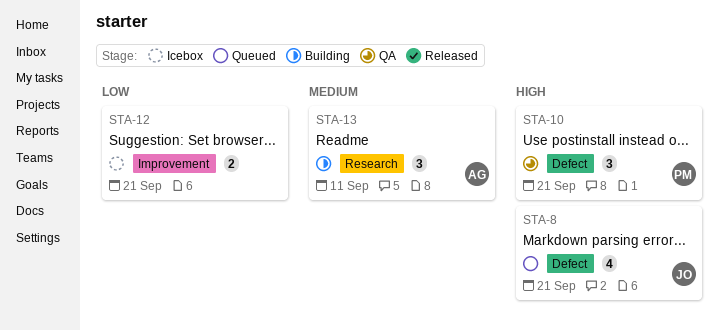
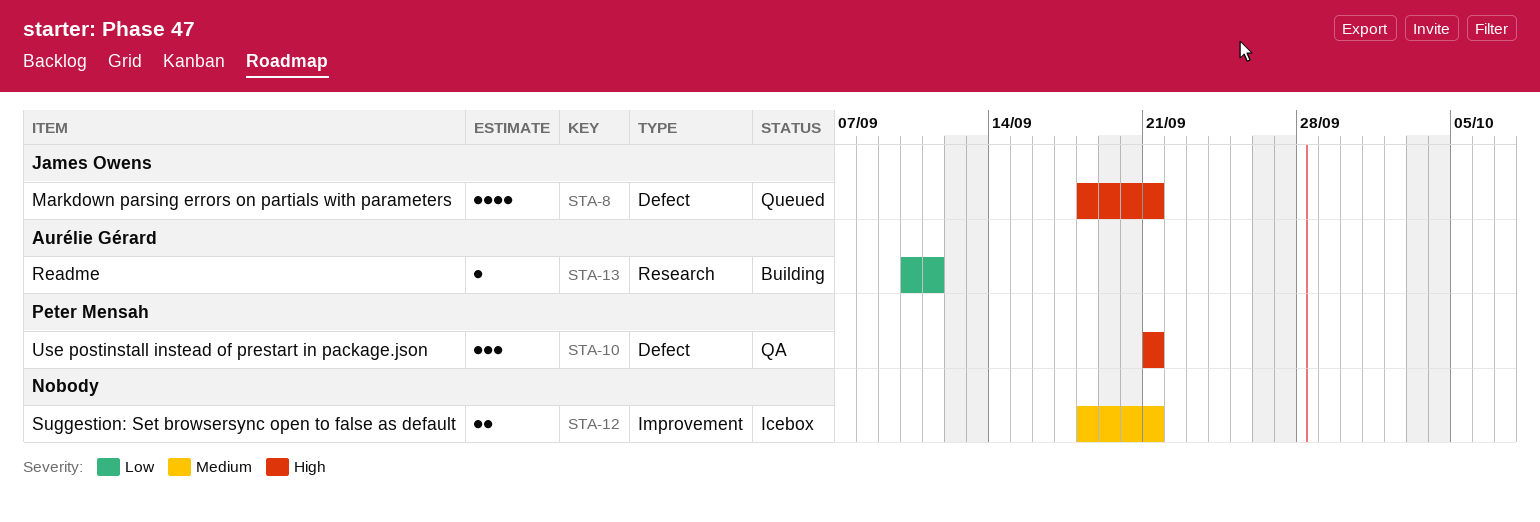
STA-12, priority: Low -> Medium
STA-13, priority: Medium -> Low
STA-13, estimate: 3 -> 1

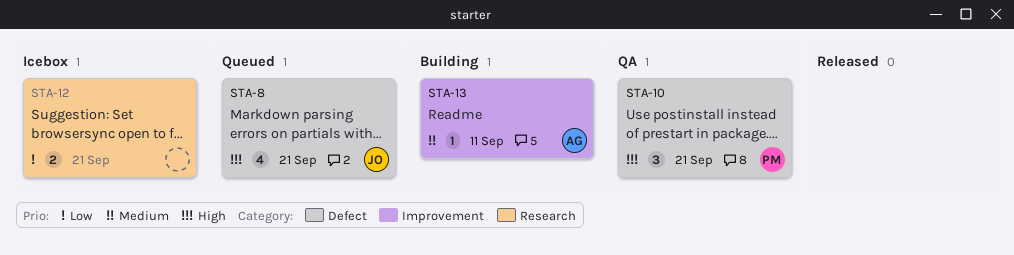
STA-12, priority: Medium -> Low
STA-12, label: Improvement -> Research
STA-13, priority: Low -> Medium
STA-13, label: Research -> Improvement

